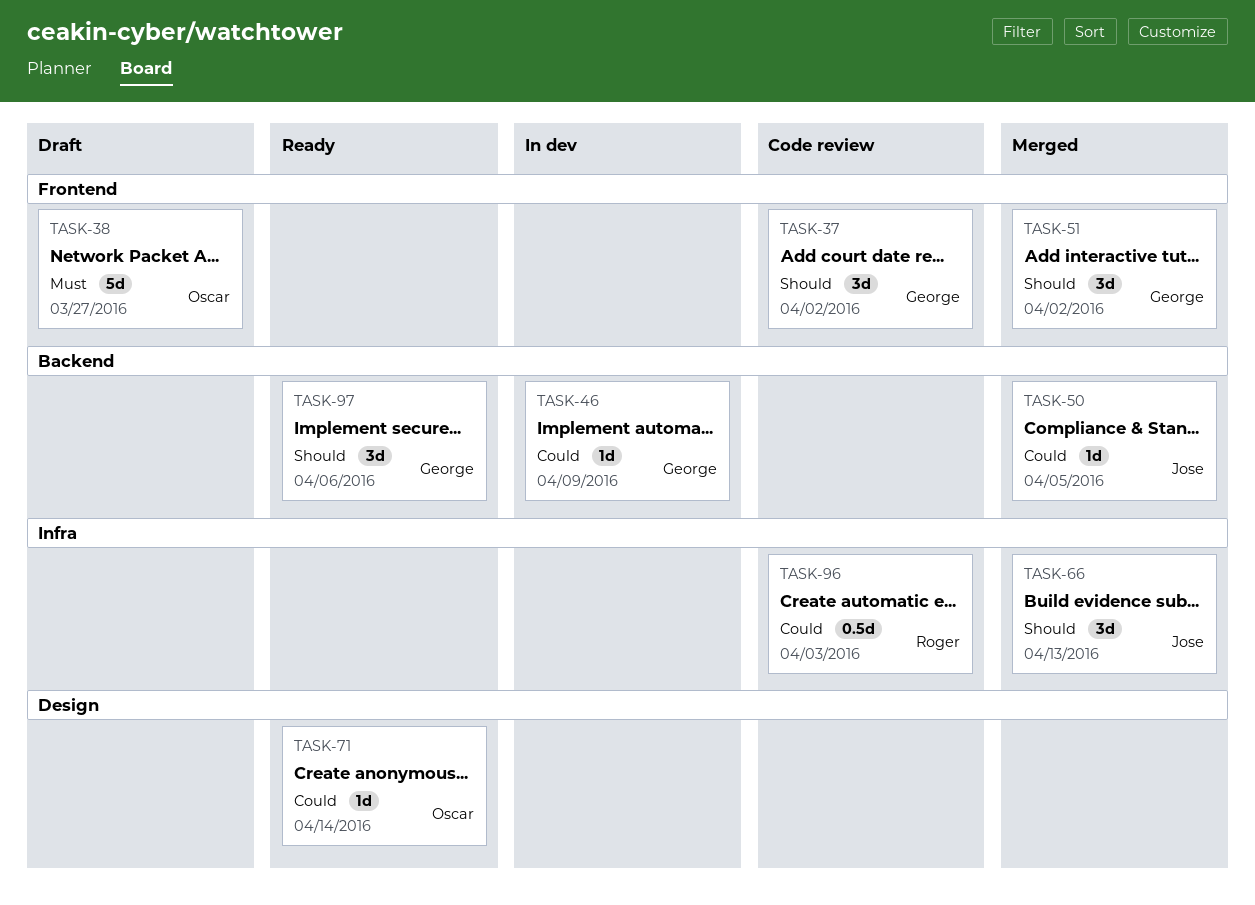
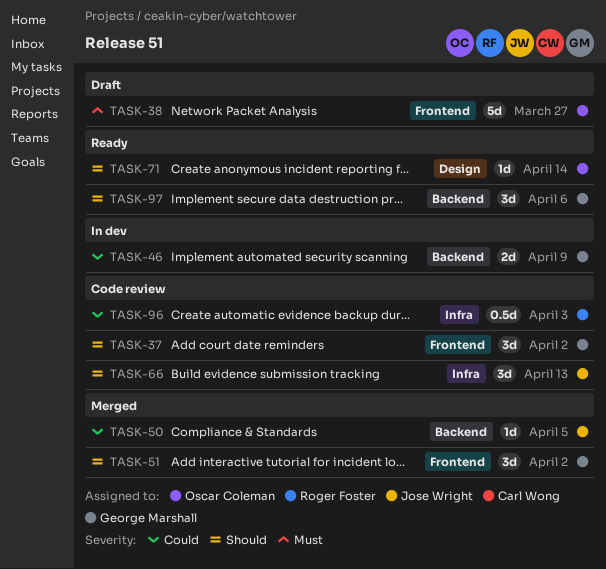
TASK-46, estimate: 1d -> 2d
TASK-66, status: Merged -> Code review
TASK-71, priority: Could -> Should

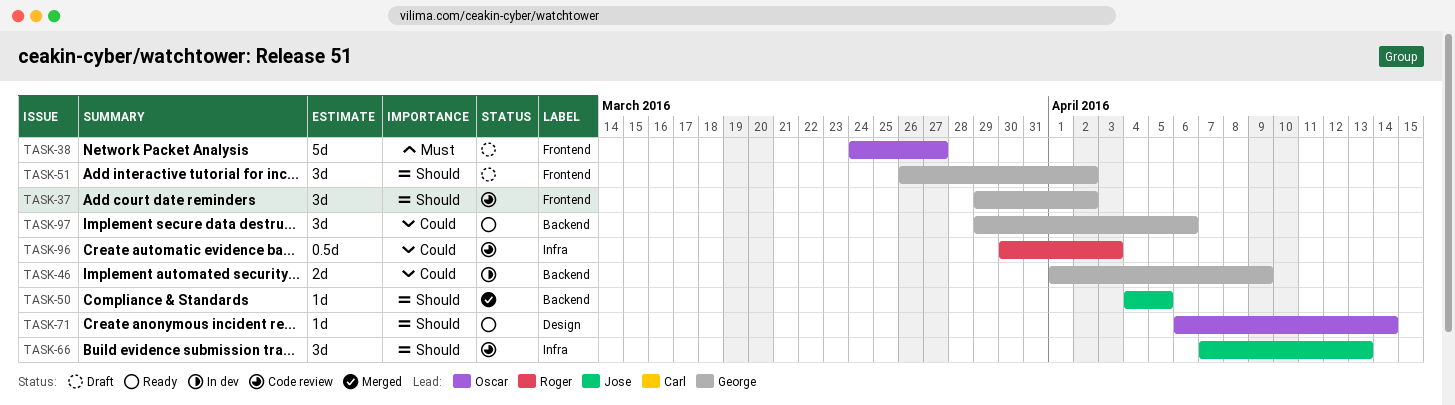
TASK-50, priority: Could -> Should
TASK-51, status: Merged -> Draft
TASK-97, priority: Should -> Could

